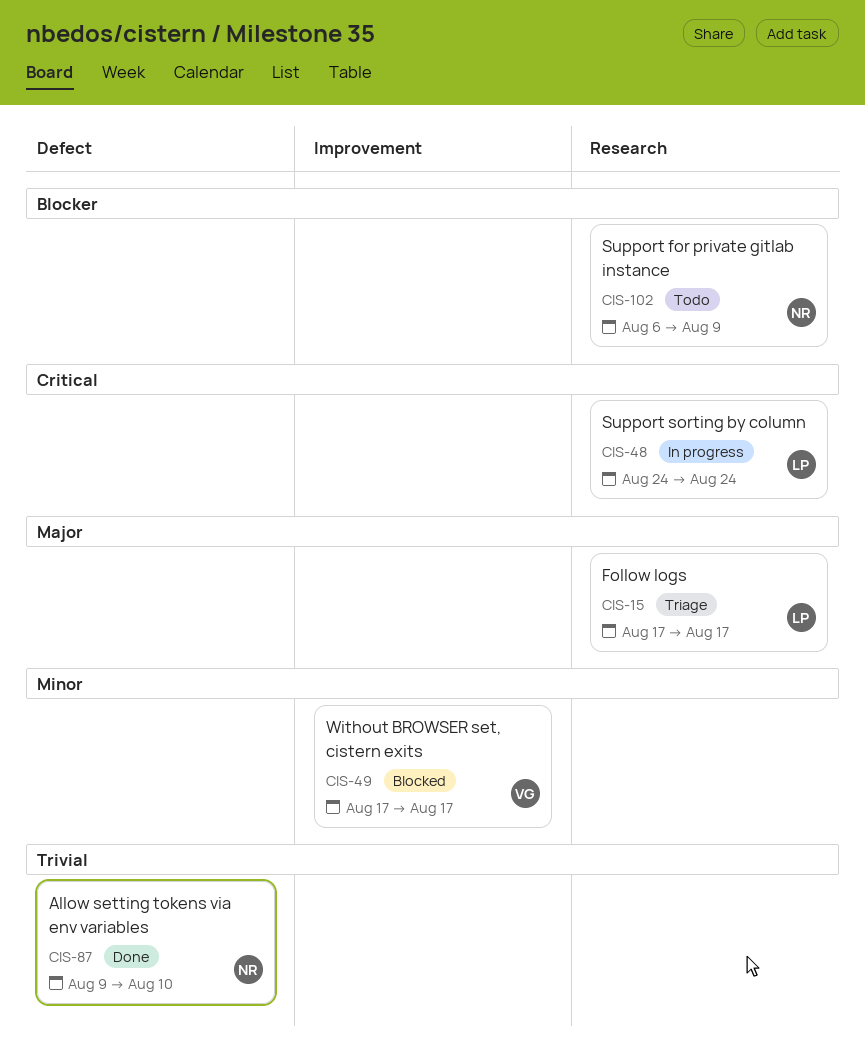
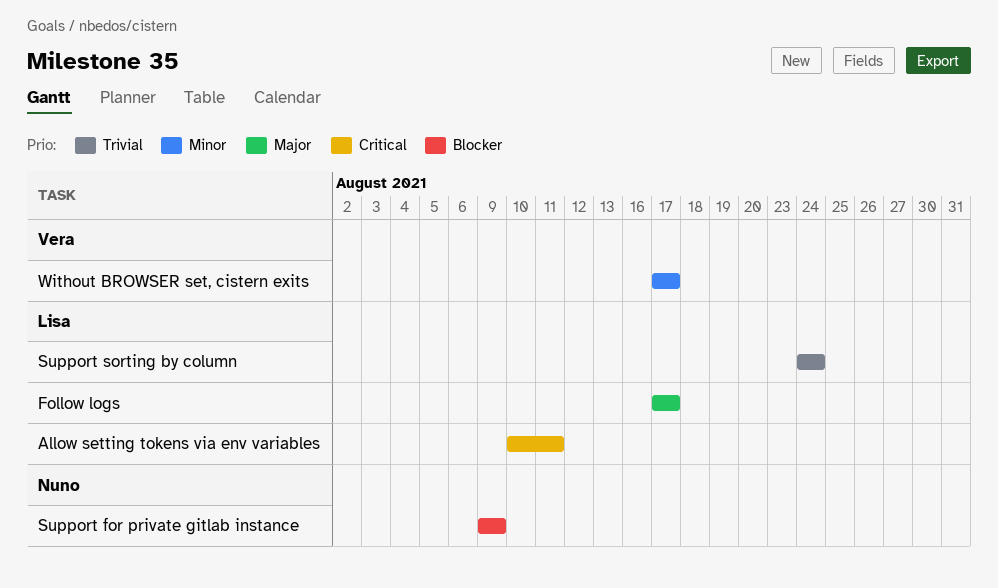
Allow setting tokens via env variables, owner: Nuno -> Lisa
Allow setting tokens via env variables, priority: Trivial -> Critical
Allow setting tokens via env variables, start: Aug 9 -> Aug 10
Allow setting tokens via env variables, due: Aug 10 -> Aug 11
Support for private gitlab instance, start: Aug 6 -> Aug 9
Support sorting by column, priority: Critical -> Trivial

